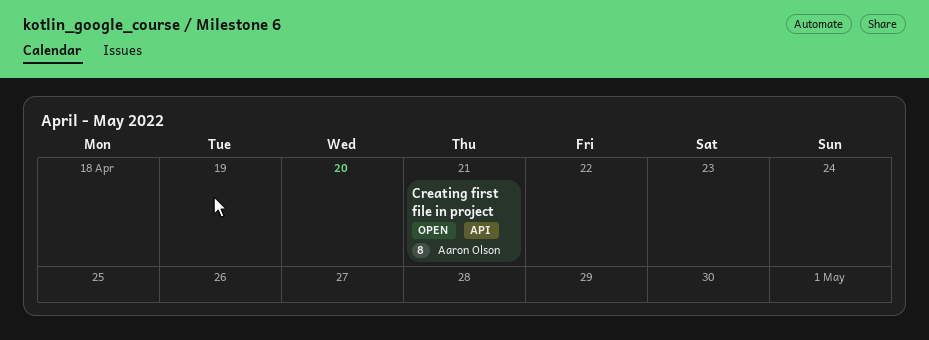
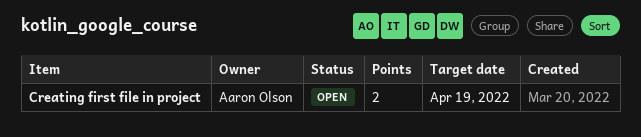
Creating first file in project, estimate: 8 -> 2
Creating first file in project, due: Apr 21 -> Apr 19

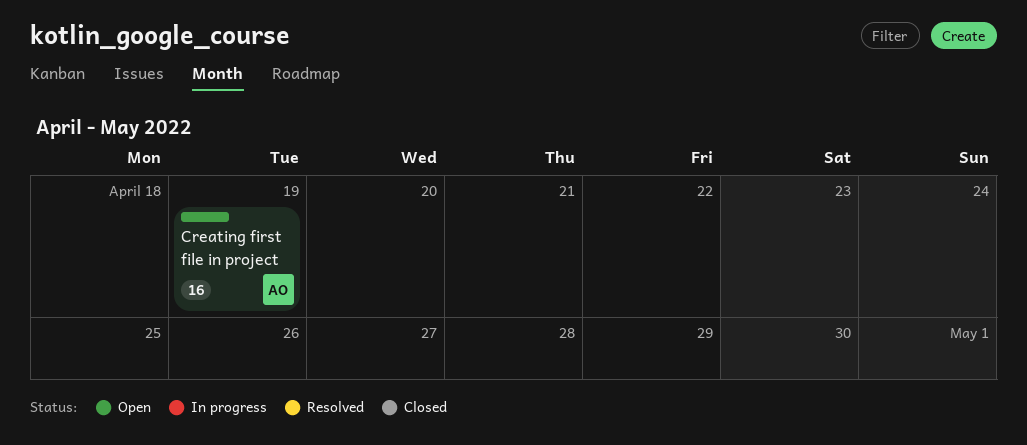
Creating first file in project, estimate: 2 -> 16

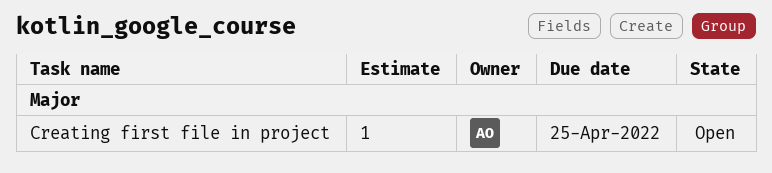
Creating first file in project, estimate: 16 -> 1
Creating first file in project, due: Apr 19 -> Apr 25

